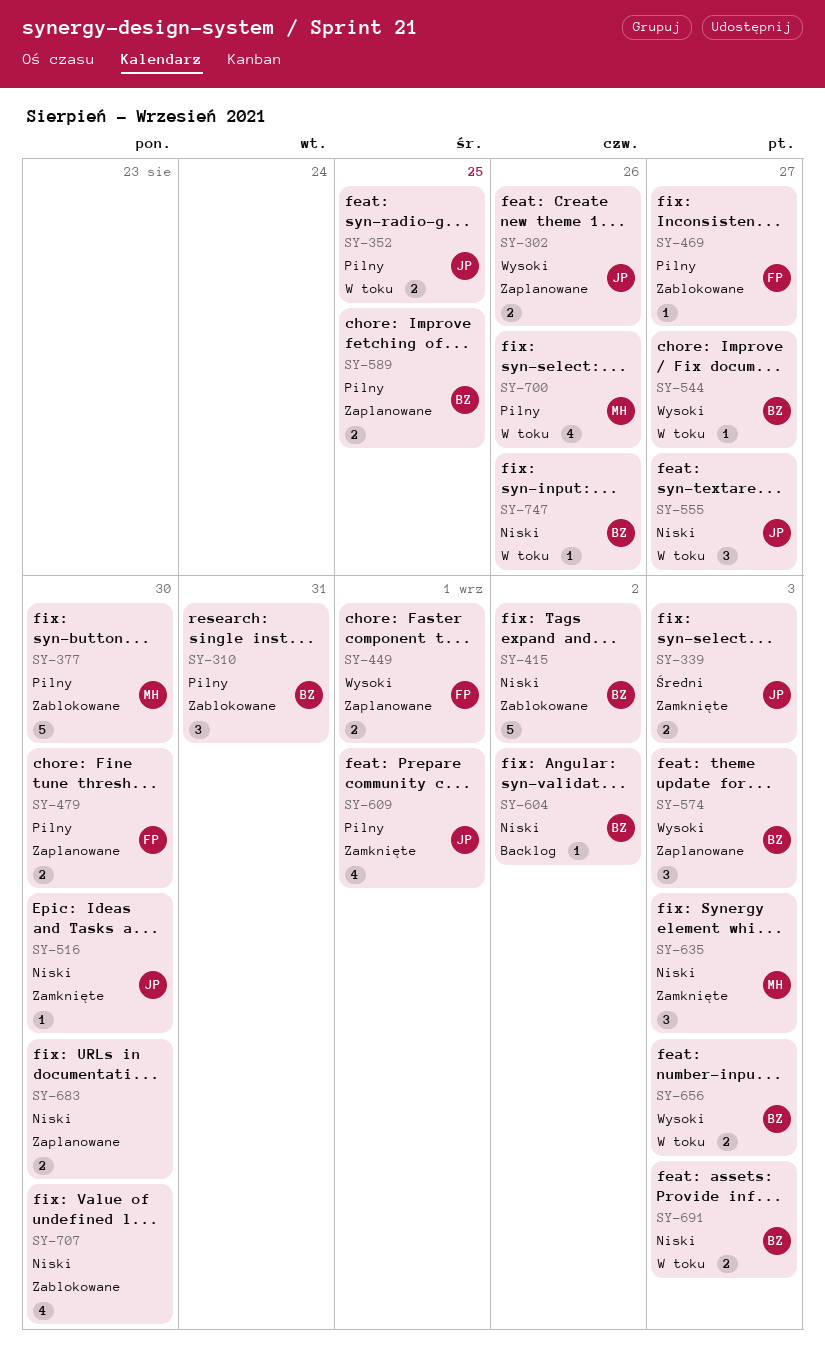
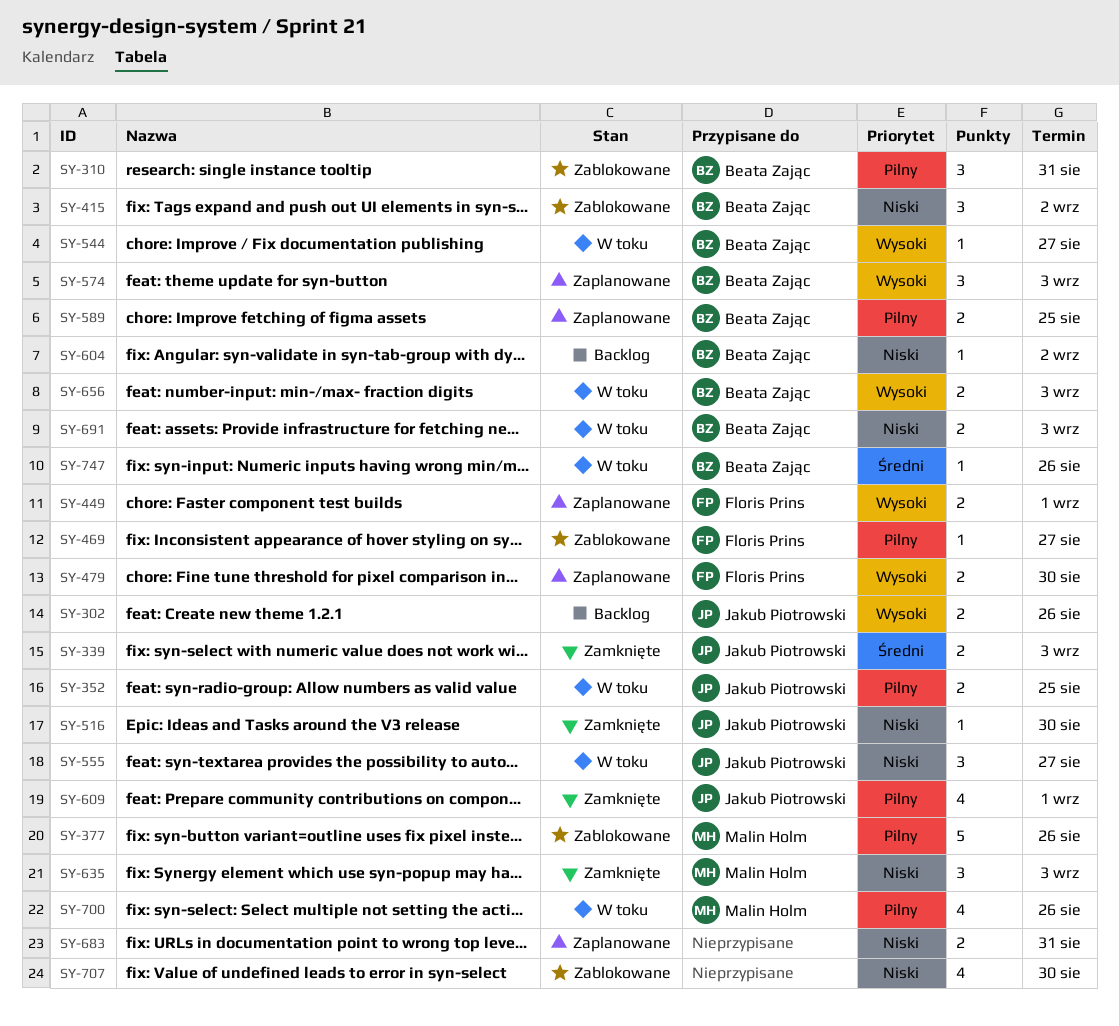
SY-302, status: Zaplanowane -> Backlog
SY-377, due: Aug 30 -> Aug 26
SY-415, estimate: 5 -> 3
SY-479, priority: Pilny -> Wysoki
SY-683, due: Aug 30 -> Aug 31
SY-747, priority: Niski -> Średni

